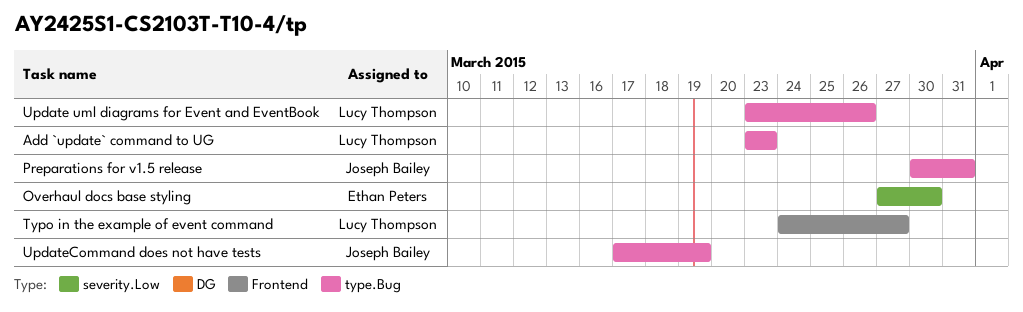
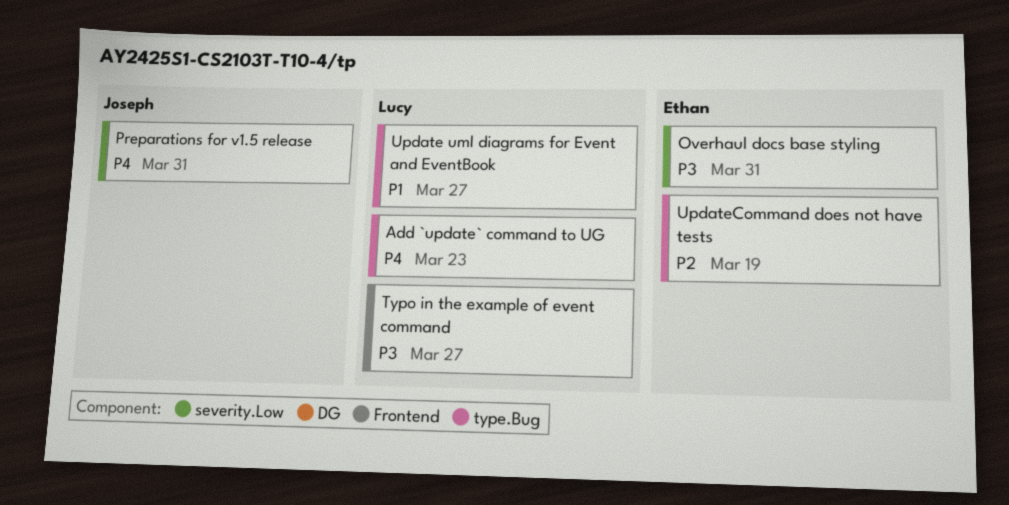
Overhaul docs base styling, due: Mar 30 -> Mar 31
Preparations for v1.5 release, label: type.Bug -> severity.Low
Update uml diagrams for Event and EventBook, due: Mar 26 -> Mar 27
UpdateCommand does not have tests, owner: Joseph Bailey -> Ethan Peters

